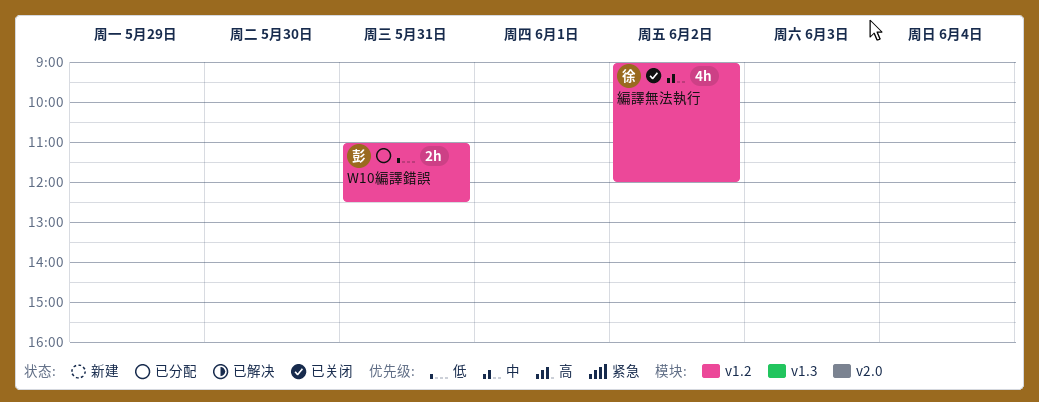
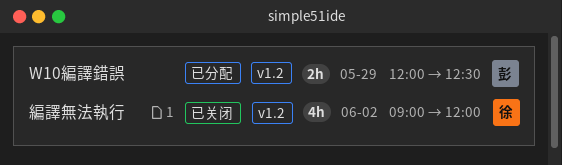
W10編譯錯誤, day: May 31 -> May 29
W10編譯錯誤, begins: 11:00 -> 12:00

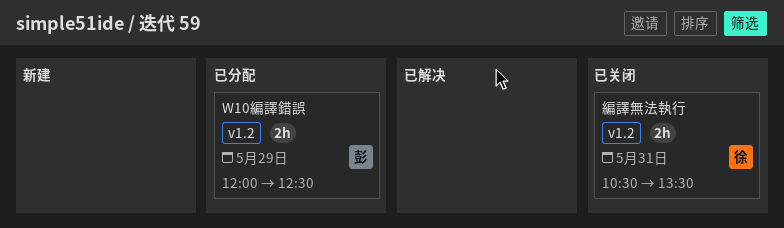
編譯無法執行, estimate: 4h -> 2h
編譯無法執行, day: Jun 2 -> May 31
編譯無法執行, begins: 09:00 -> 10:30
編譯無法執行, ends: 12:00 -> 13:30

